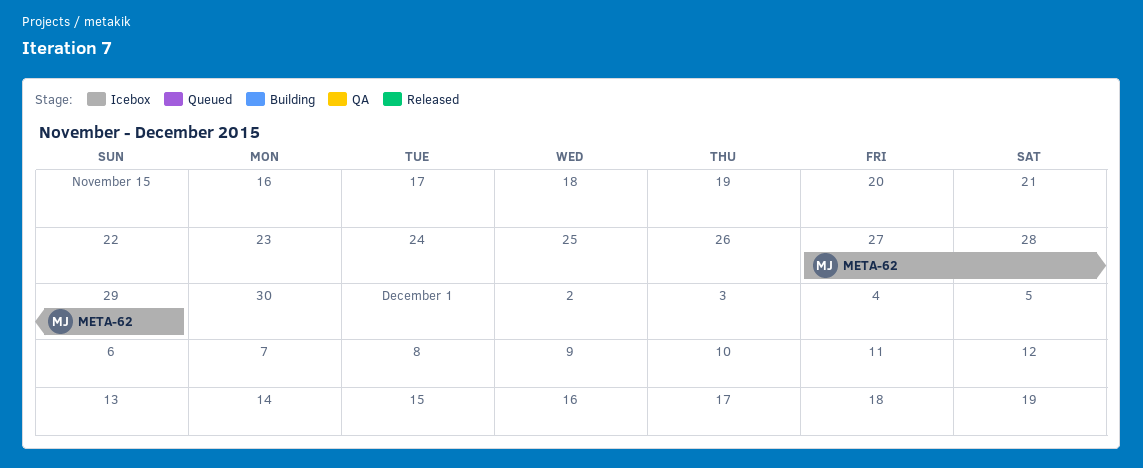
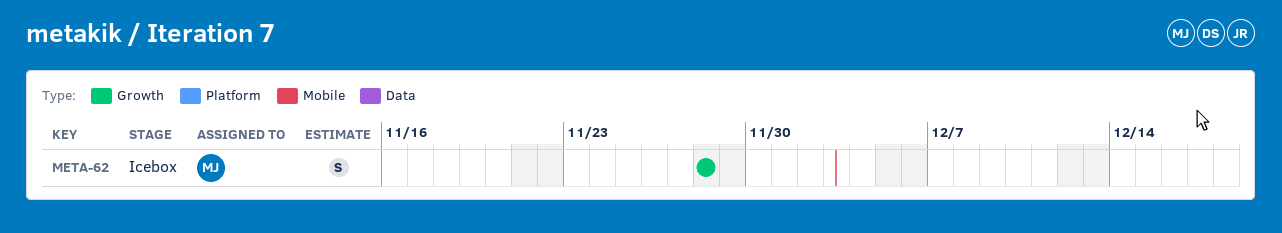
META-62, start: Nov 27 -> Nov 28
META-62, due: Nov 29 -> Nov 28

